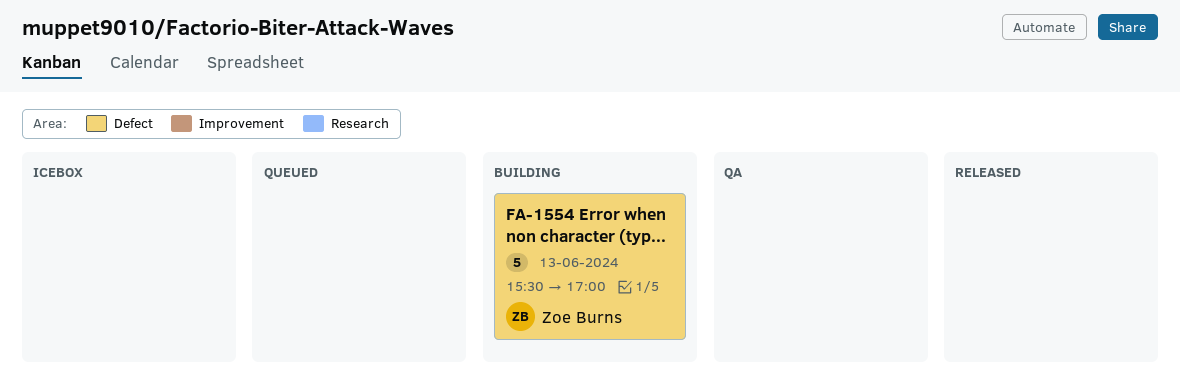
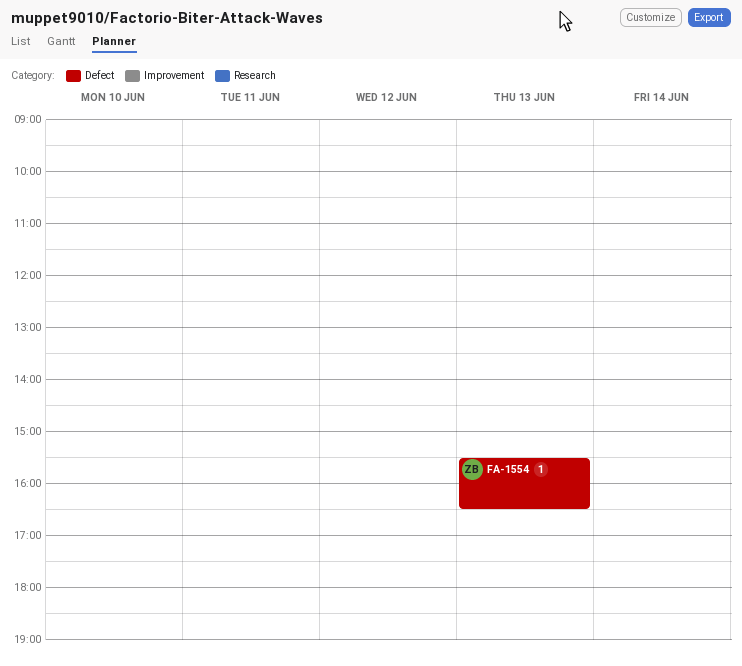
FA-1554, estimate: 5 -> 1
FA-1554, ends: 17:00 -> 16:30

